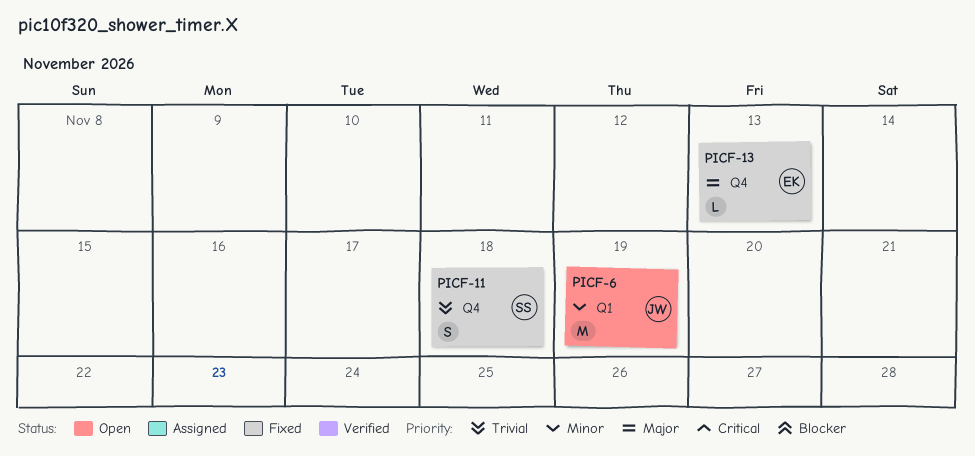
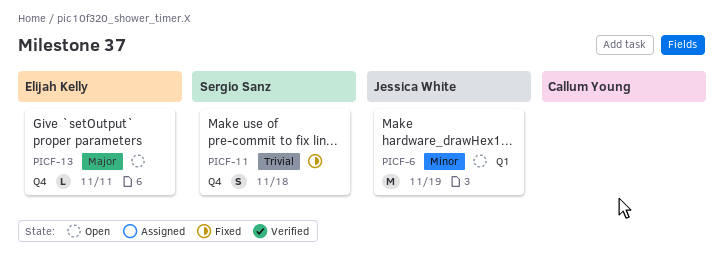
PICF-13, status: Fixed -> Open
PICF-13, due: Nov 13 -> Nov 11

